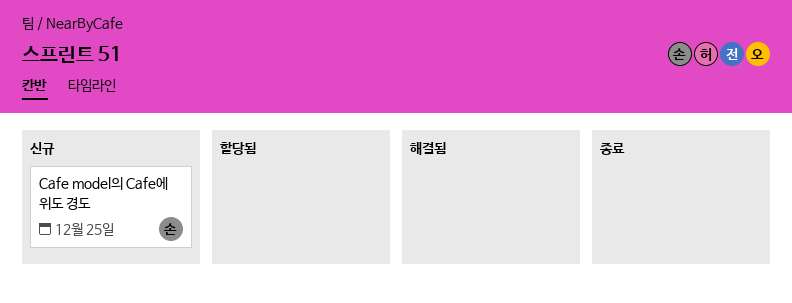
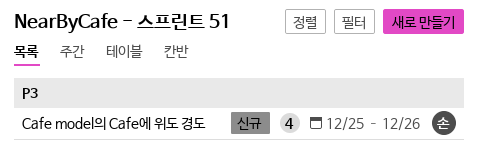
Cafe model의 Cafe에 위도 경도, due: Dec 25 -> Dec 26

